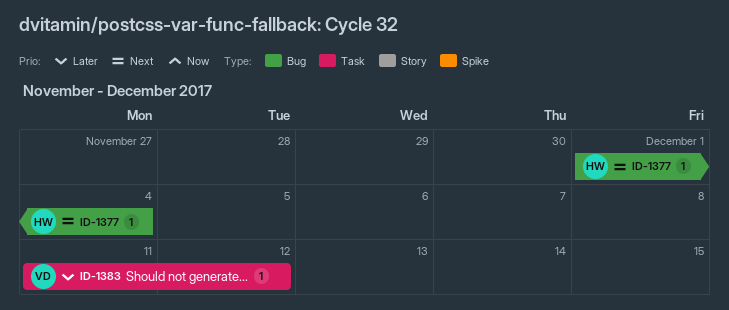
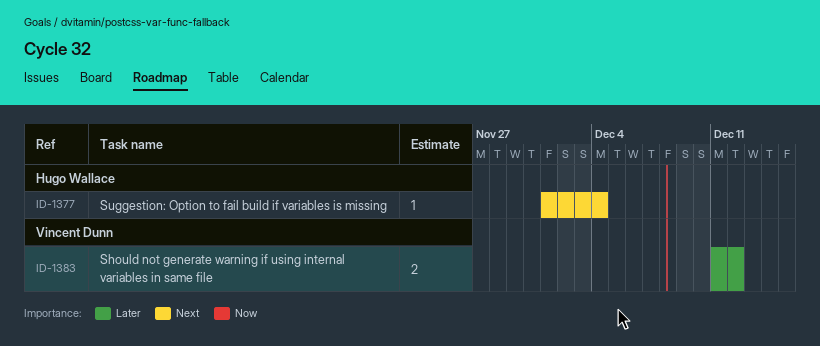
ID-1383, estimate: 1 -> 2

